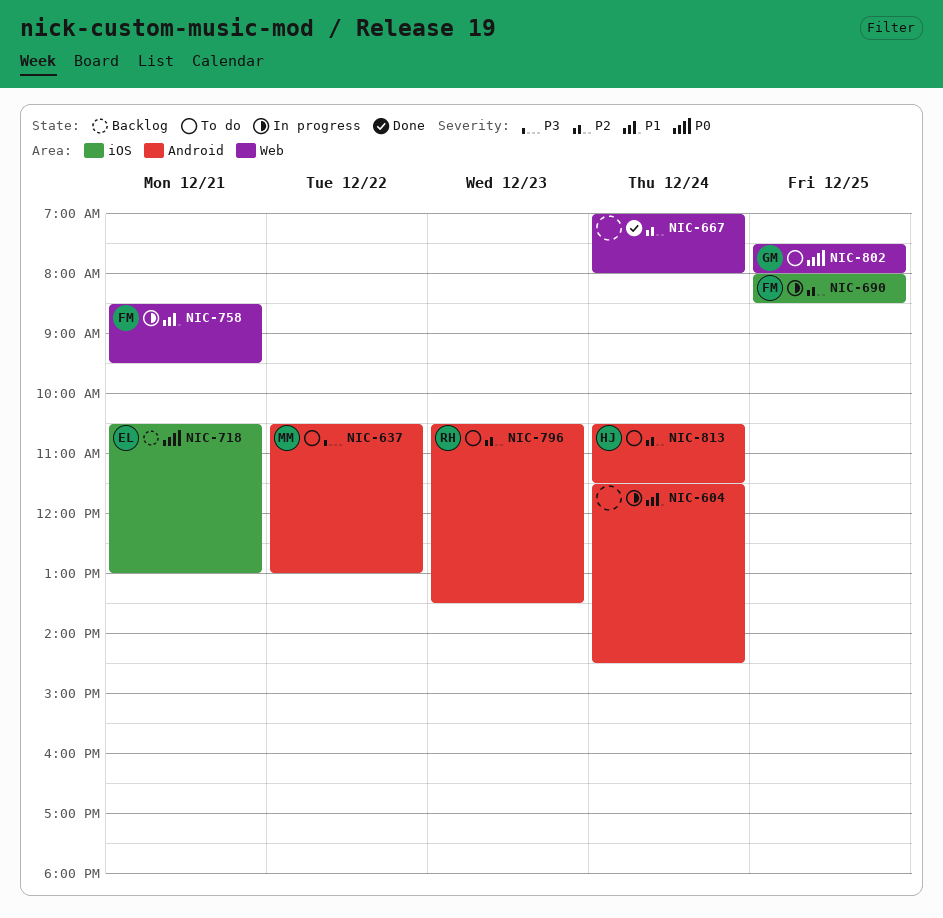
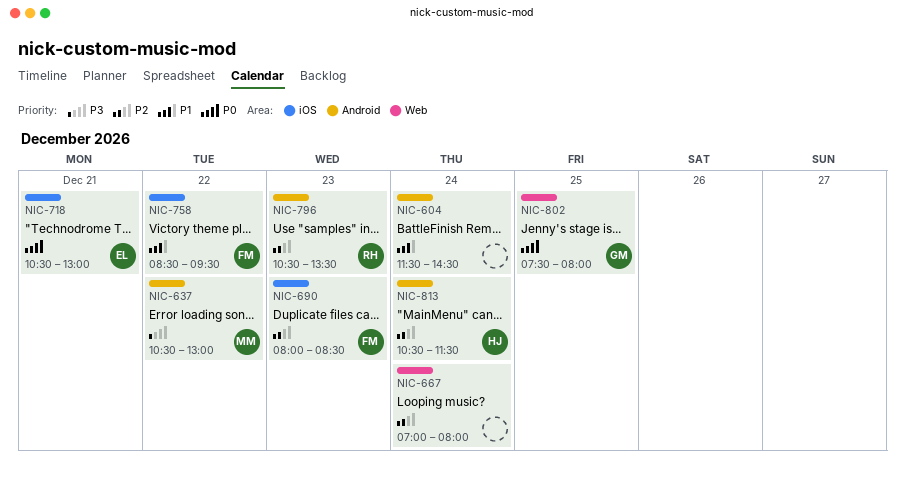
NIC-690, day: Dec 25 -> Dec 23
NIC-758, label: Web -> iOS
NIC-758, day: Dec 21 -> Dec 22

